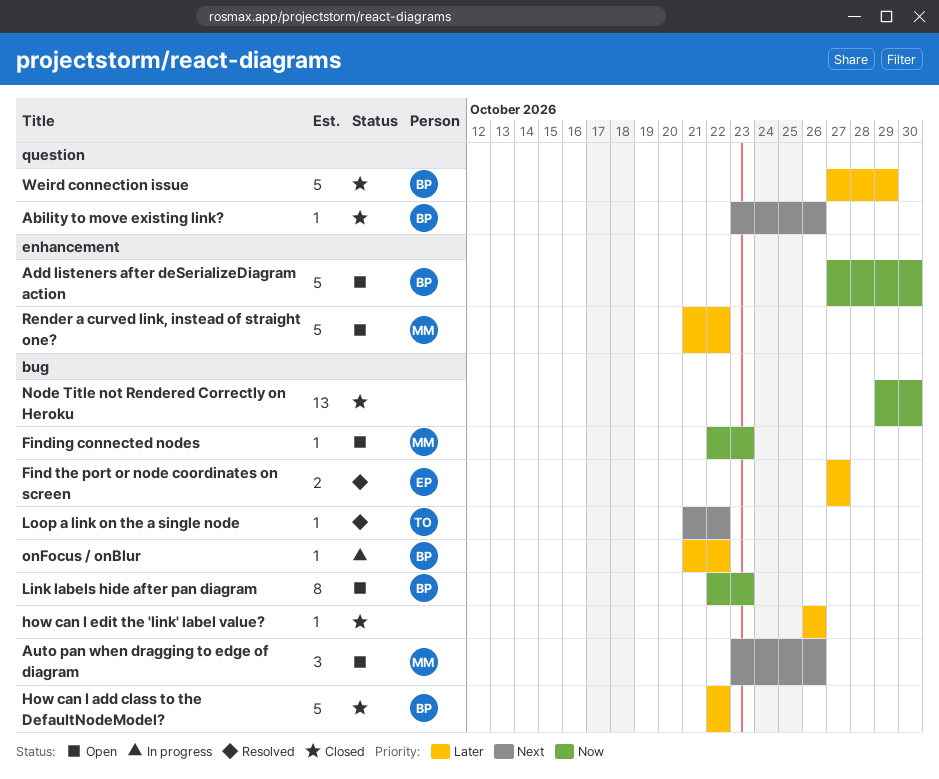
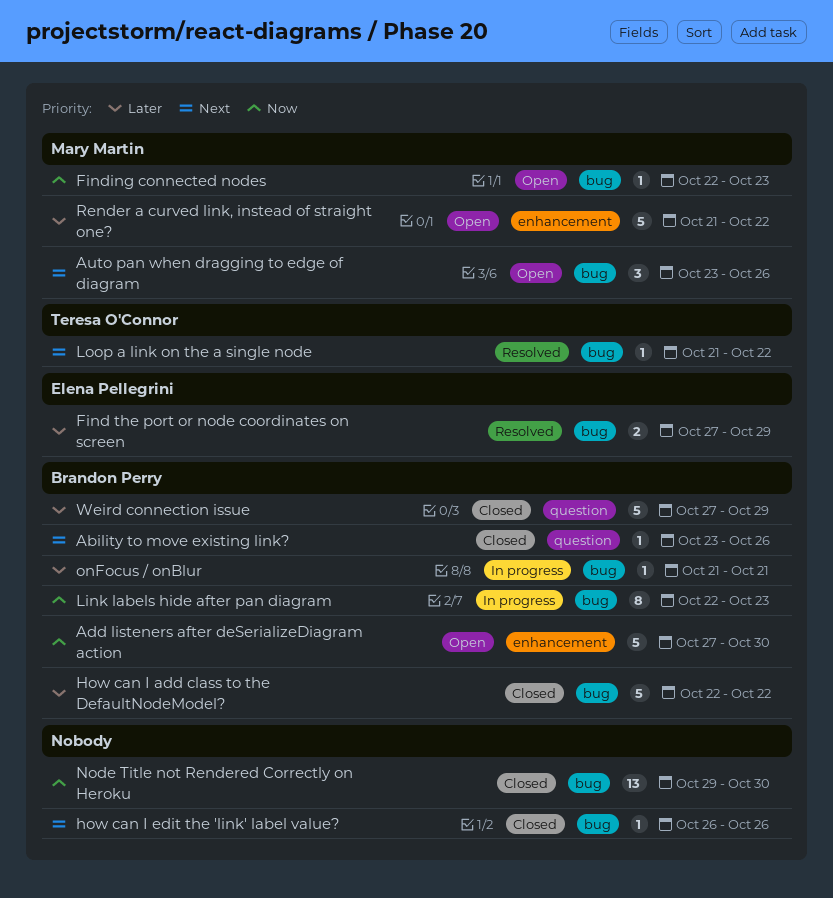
Find the port or node coordinates on screen, due: Oct 27 -> Oct 29
how can I edit the 'link' label value?, priority: Later -> Next
Link labels hide after pan diagram, status: Open -> In progress
onFocus / onBlur, due: Oct 22 -> Oct 21

